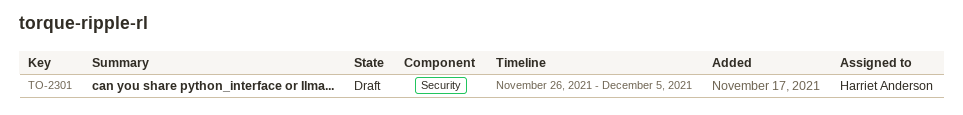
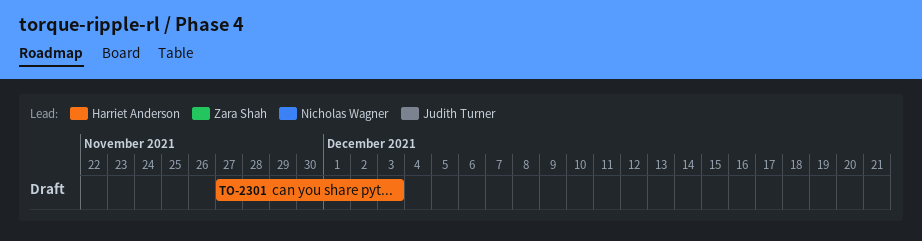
TO-2301, start: Nov 26 -> Nov 27
TO-2301, due: Dec 5 -> Dec 3

